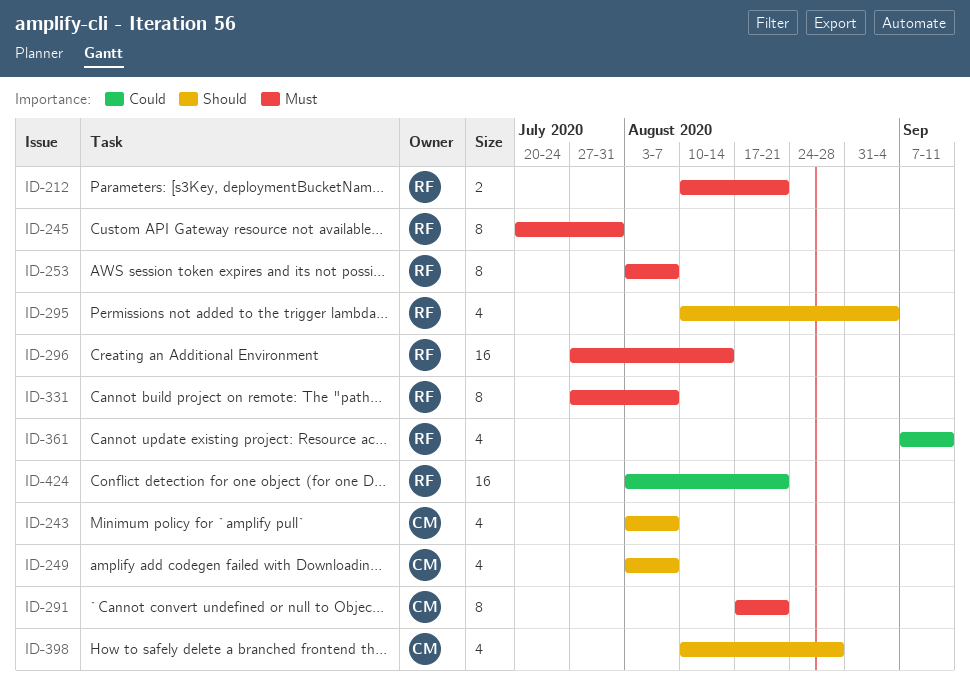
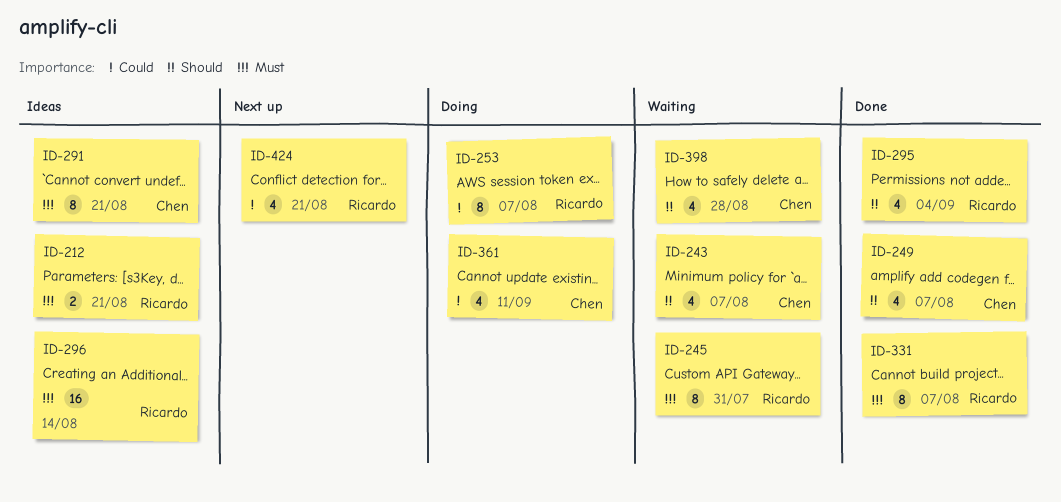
ID-253, priority: Must -> Could
ID-361, owner: Ricardo -> Chen
ID-424, estimate: 16 -> 4

